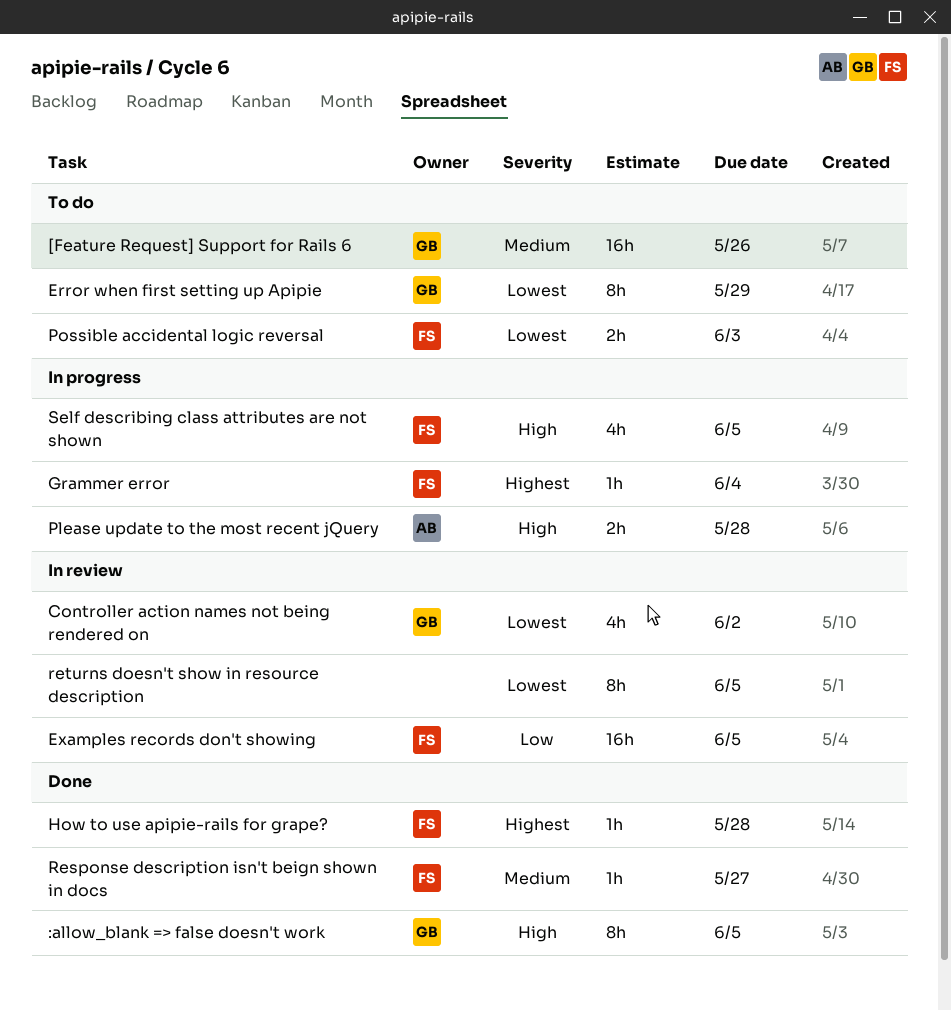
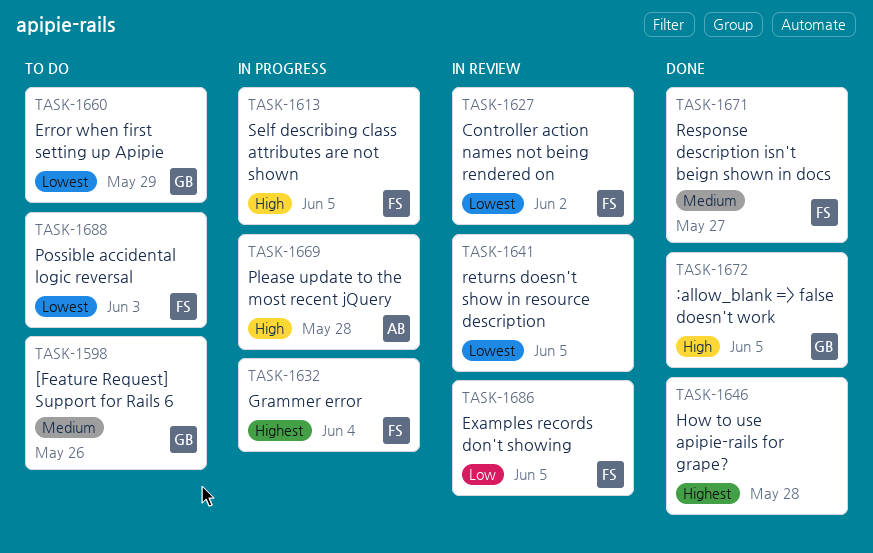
Controller action names not being rendered on, owner: GB -> FS
How to use apipie-rails for grape?, owner: FS -> none

